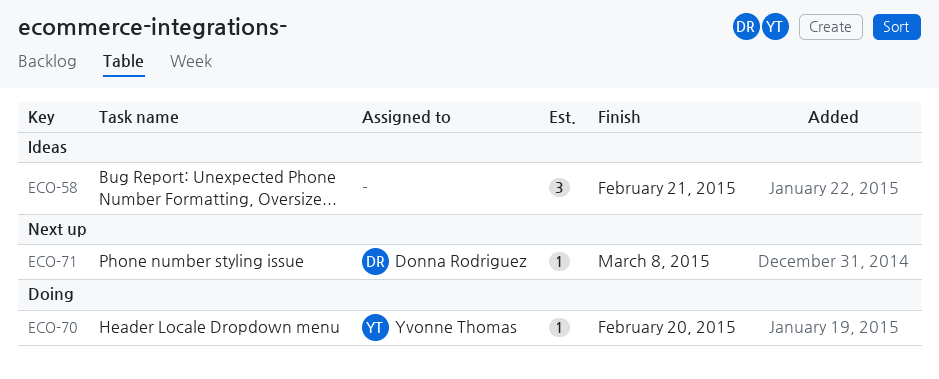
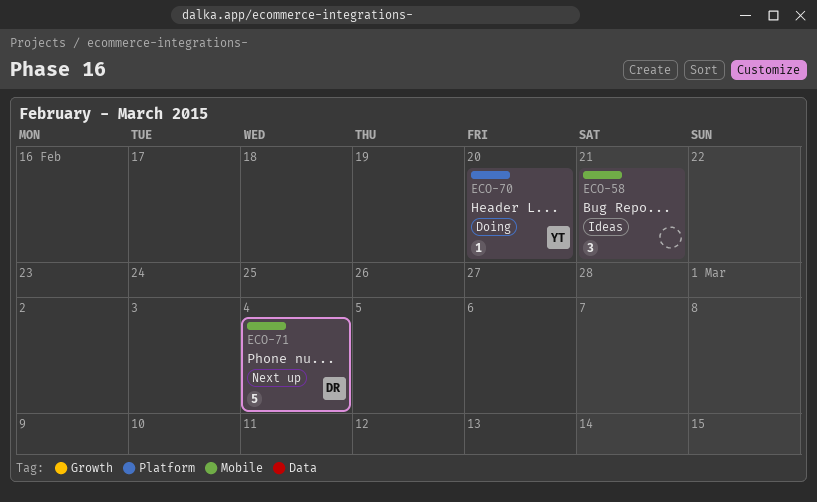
ECO-71, estimate: 1 -> 5
ECO-71, due: Mar 8 -> Mar 4

